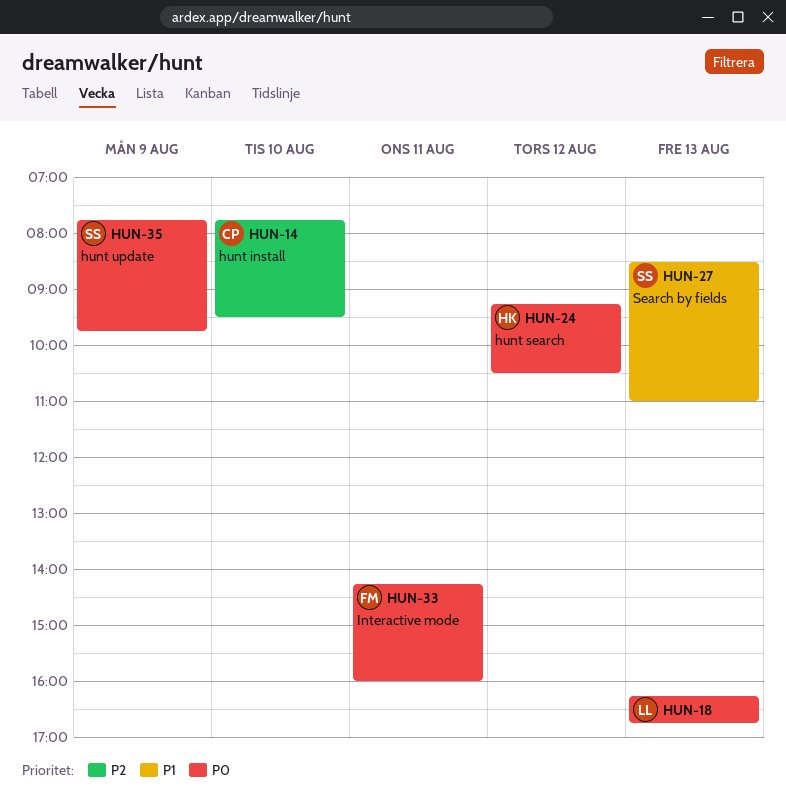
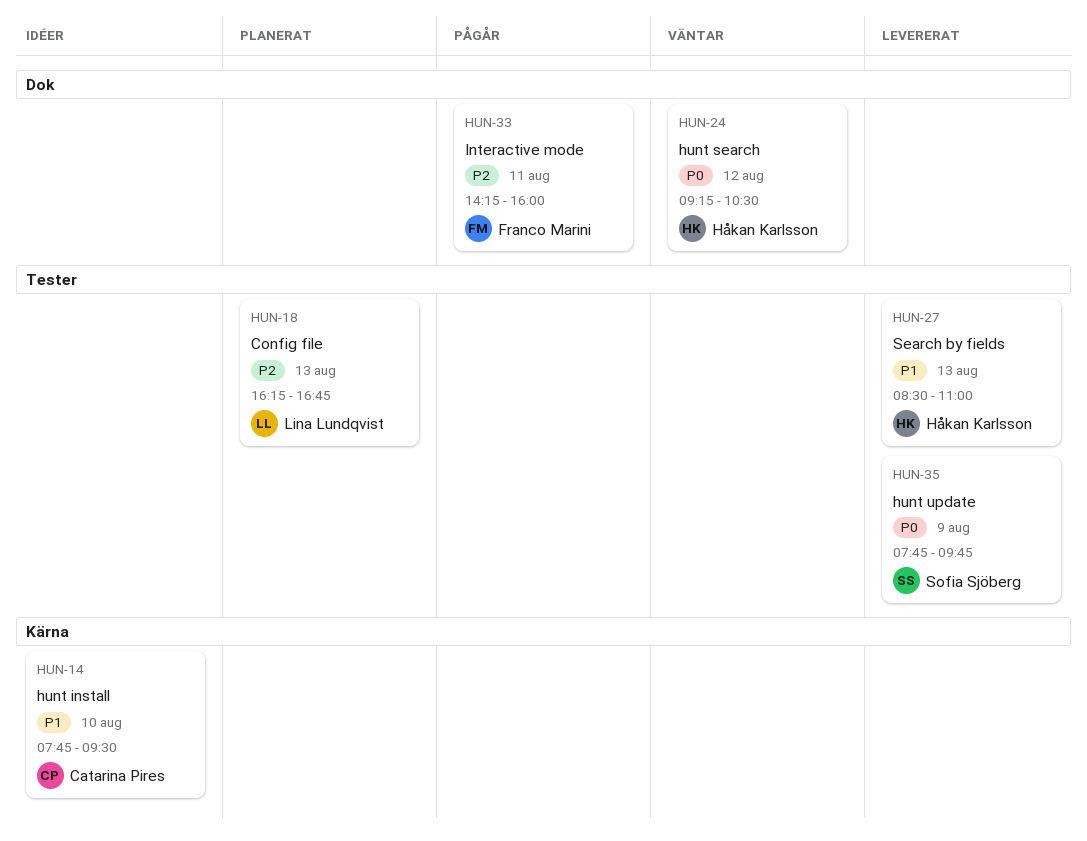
HUN-14, priority: P2 -> P1
HUN-18, priority: P0 -> P2
HUN-27, owner: Sofia Sjöberg -> Håkan Karlsson
HUN-33, priority: P0 -> P2

